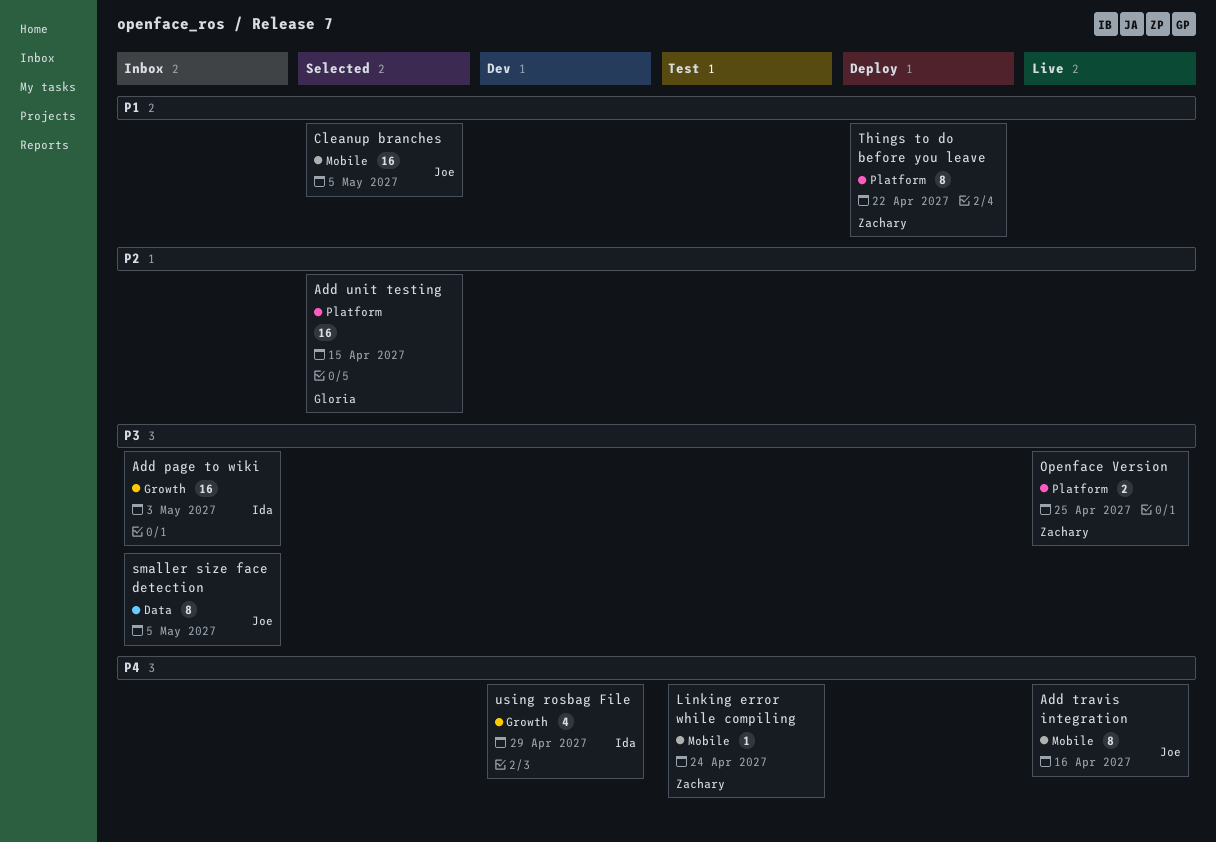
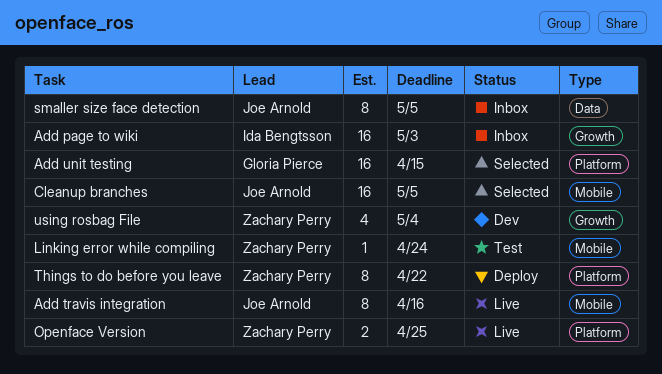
using rosbag File, owner: Ida Bengtsson -> Zachary Perry
using rosbag File, due: Apr 29 -> May 4

